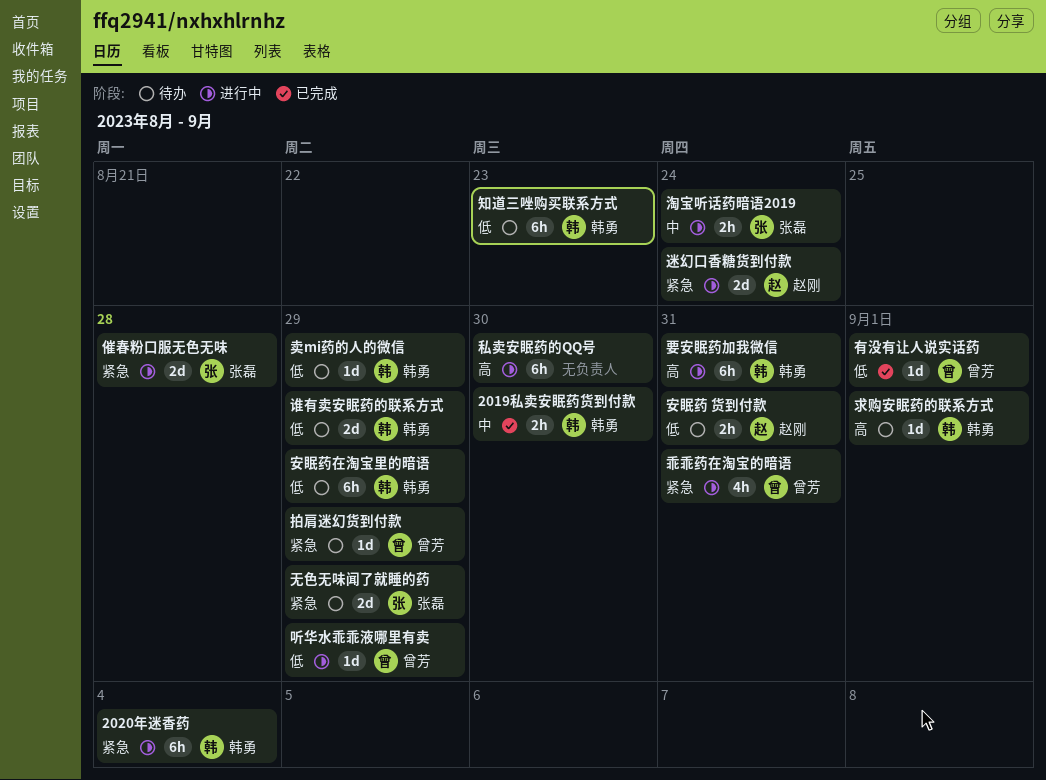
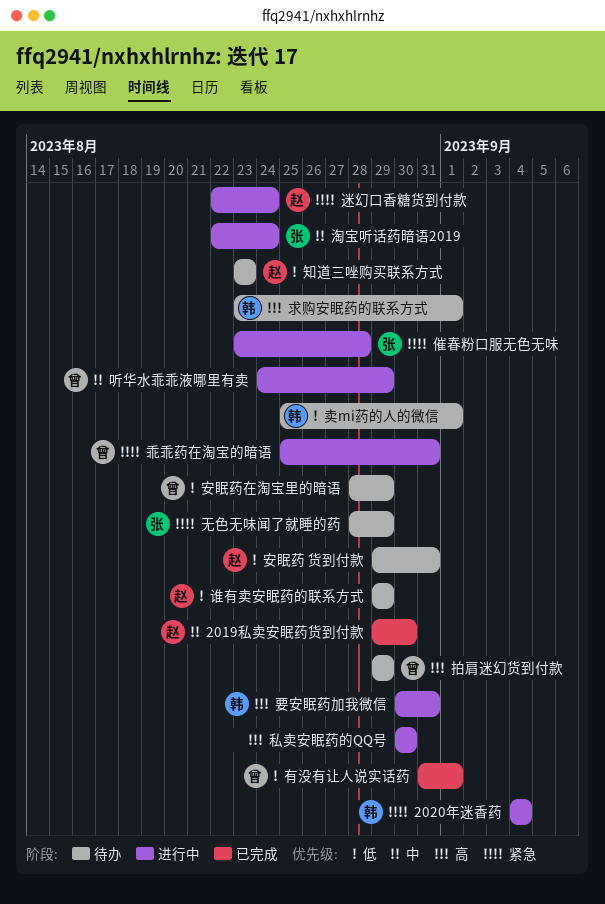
2019私卖安眠药货到付款, owner: 韩勇 -> 赵刚
卖mi药的人的微信, due: Aug 29 -> Sep 1
听华水乖乖液哪里有卖, priority: 低 -> 中
安眠药在淘宝里的暗语, owner: 韩勇 -> 曾芳
拍肩迷幻货到付款, priority: 紧急 -> 高
知道三唑购买联系方式, owner: 韩勇 -> 赵刚
谁有卖安眠药的联系方式, owner: 韩勇 -> 赵刚

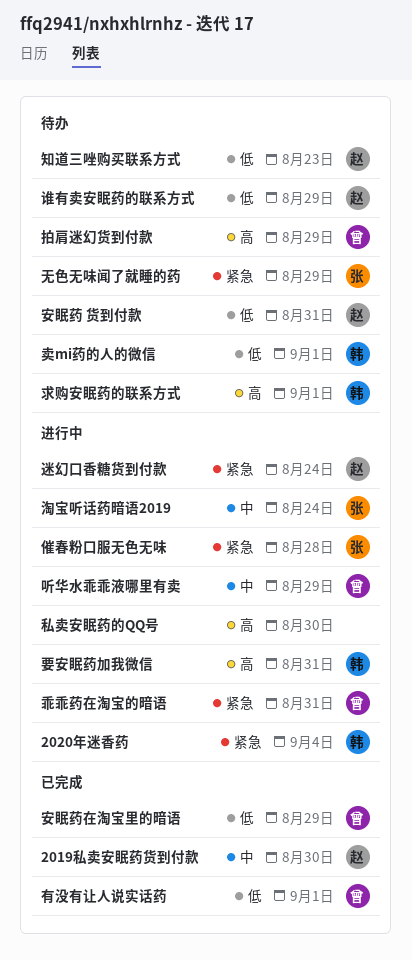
安眠药在淘宝里的暗语, status: 待办 -> 已完成

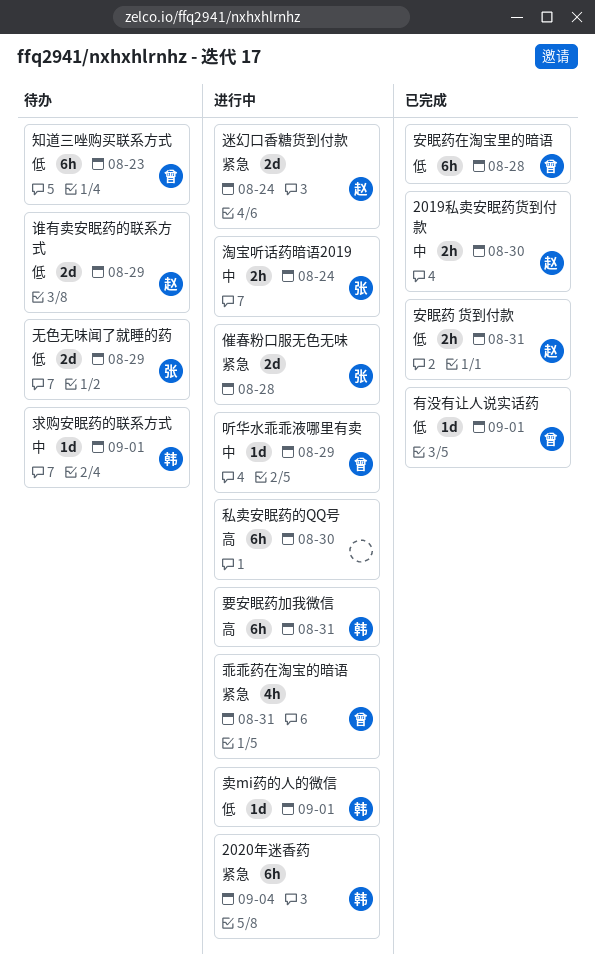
卖mi药的人的微信, status: 待办 -> 进行中
安眠药 货到付款, status: 待办 -> 已完成
安眠药在淘宝里的暗语, due: Aug 29 -> Aug 28
拍肩迷幻货到付款: present -> none
无色无味闻了就睡的药, priority: 紧急 -> 低
求购安眠药的联系方式, priority: 高 -> 中
知道三唑购买联系方式, owner: 赵 -> 曾

